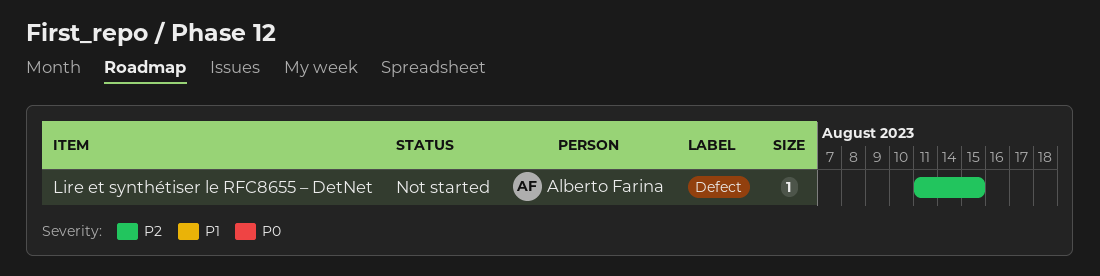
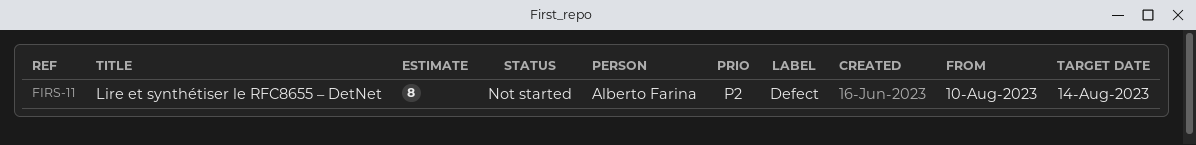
Lire et synthétiser le RFC8655 – DetNet, estimate: 1 -> 8
Lire et synthétiser le RFC8655 – DetNet, start: Aug 11 -> Aug 10
Lire et synthétiser le RFC8655 – DetNet, due: Aug 15 -> Aug 14

